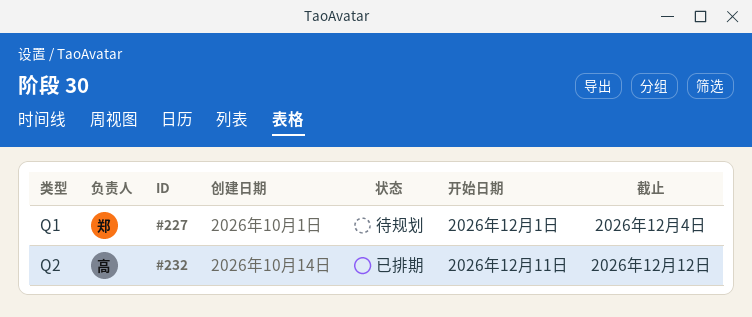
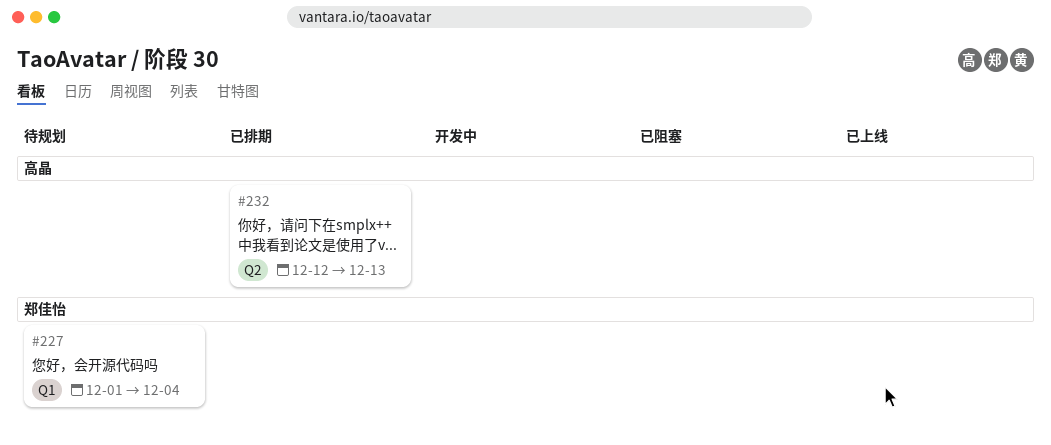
#232, start: Dec 11 -> Dec 12
#232, due: Dec 12 -> Dec 13

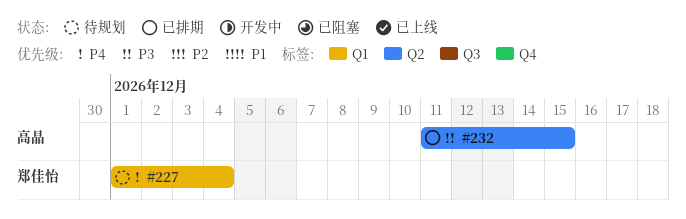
#232, start: Dec 12 -> Dec 11
#232, due: Dec 13 -> Dec 15

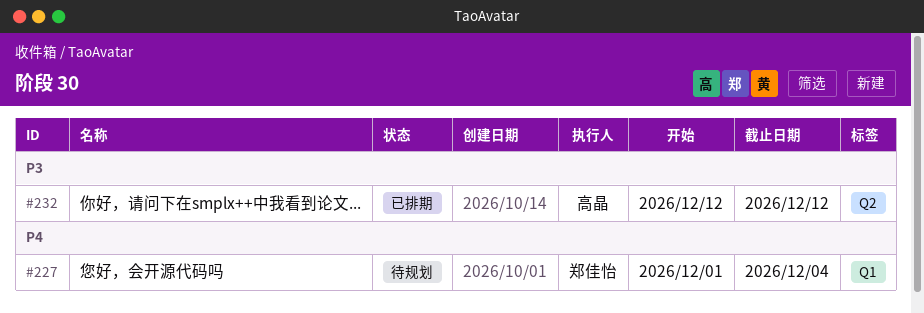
#232, start: Dec 11 -> Dec 12
#232, due: Dec 15 -> Dec 12

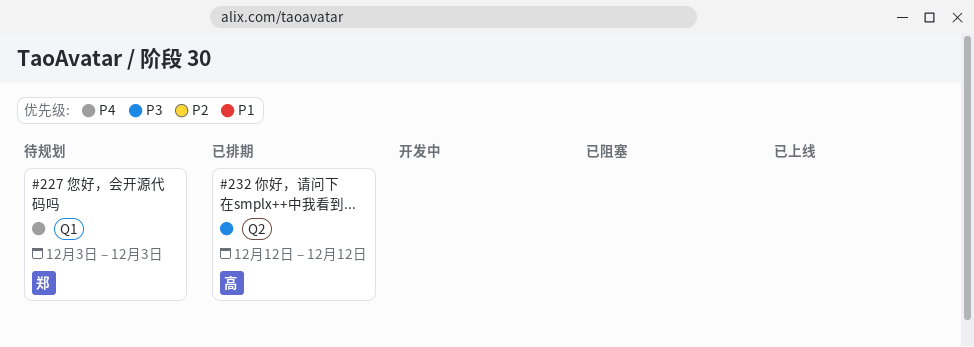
#227, start: Dec 1 -> Dec 3
#227, due: Dec 4 -> Dec 3

